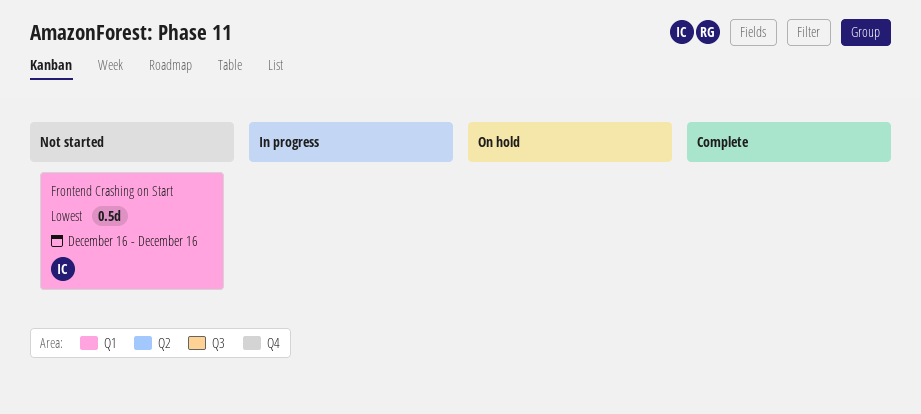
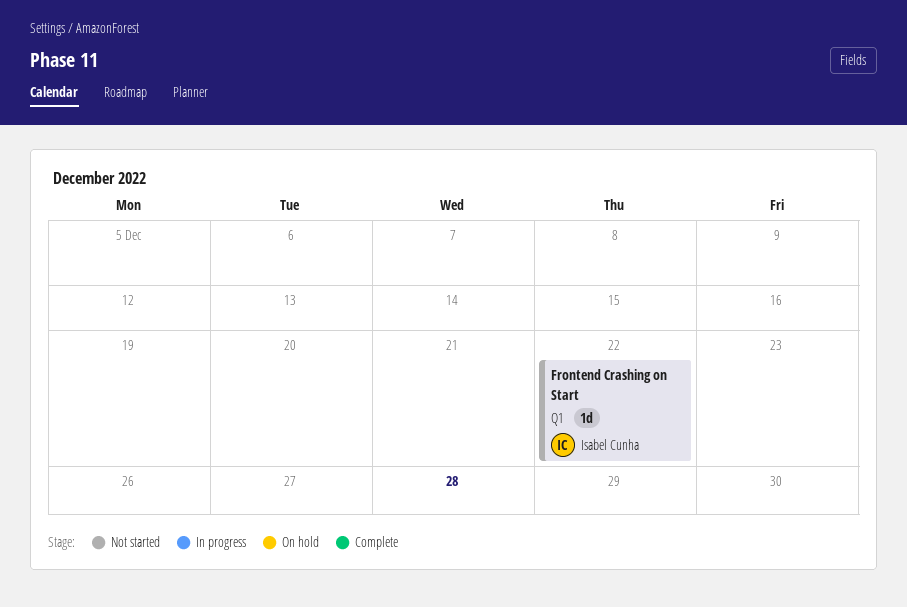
Frontend Crashing on Start, estimate: 0.5d -> 1d
Frontend Crashing on Start, due: Dec 16 -> Dec 22

